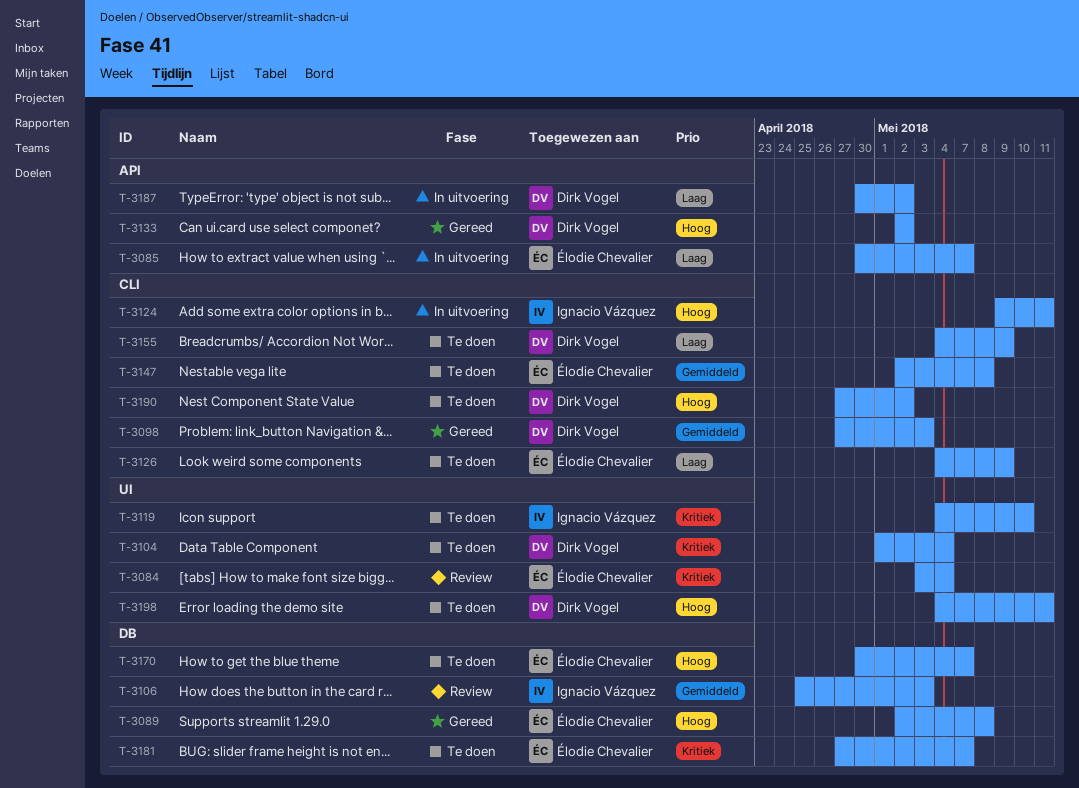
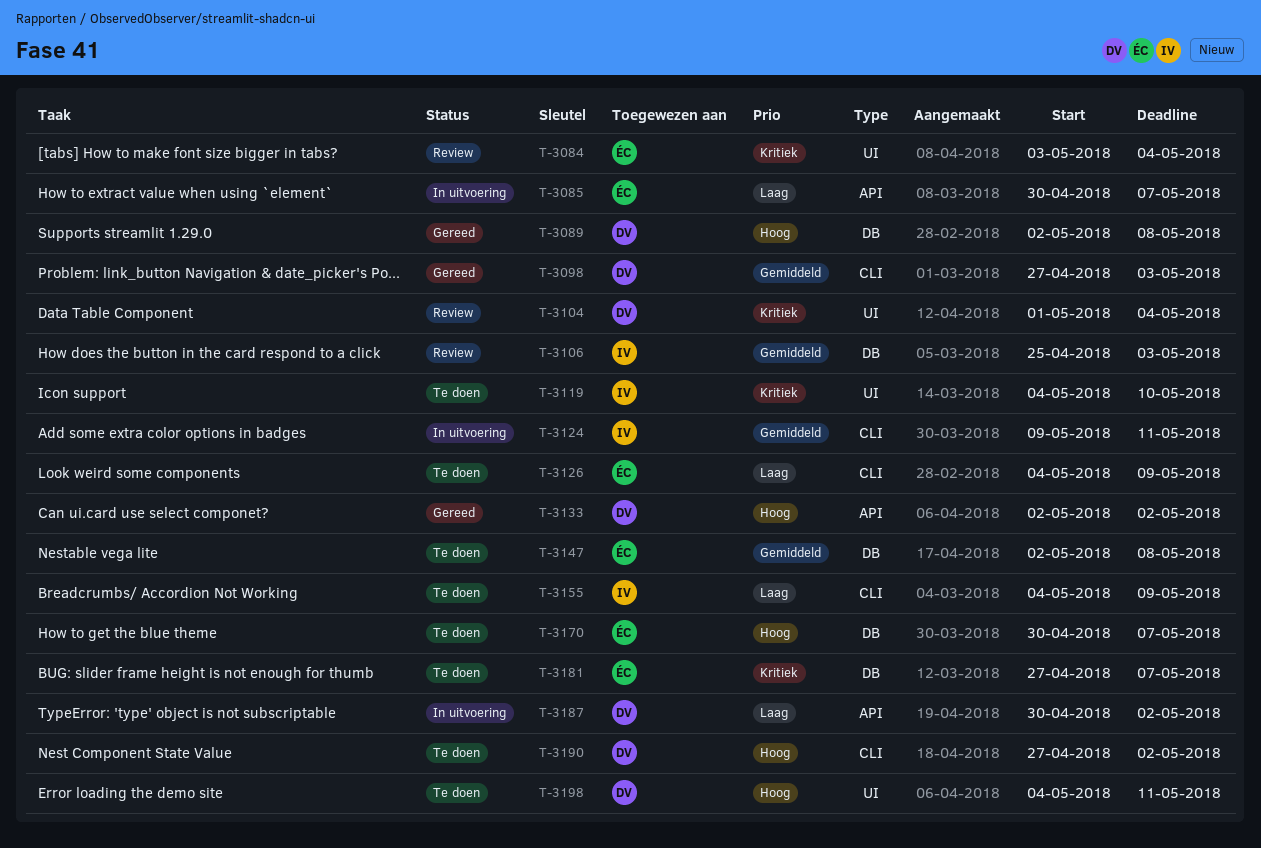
T-3089, owner: Élodie Chevalier -> Dirk Vogel
T-3104, status: Te doen -> Review
T-3124, priority: Hoog -> Gemiddeld
T-3147, label: CLI -> DB
T-3155, owner: Dirk Vogel -> Ignacio Vázquez

